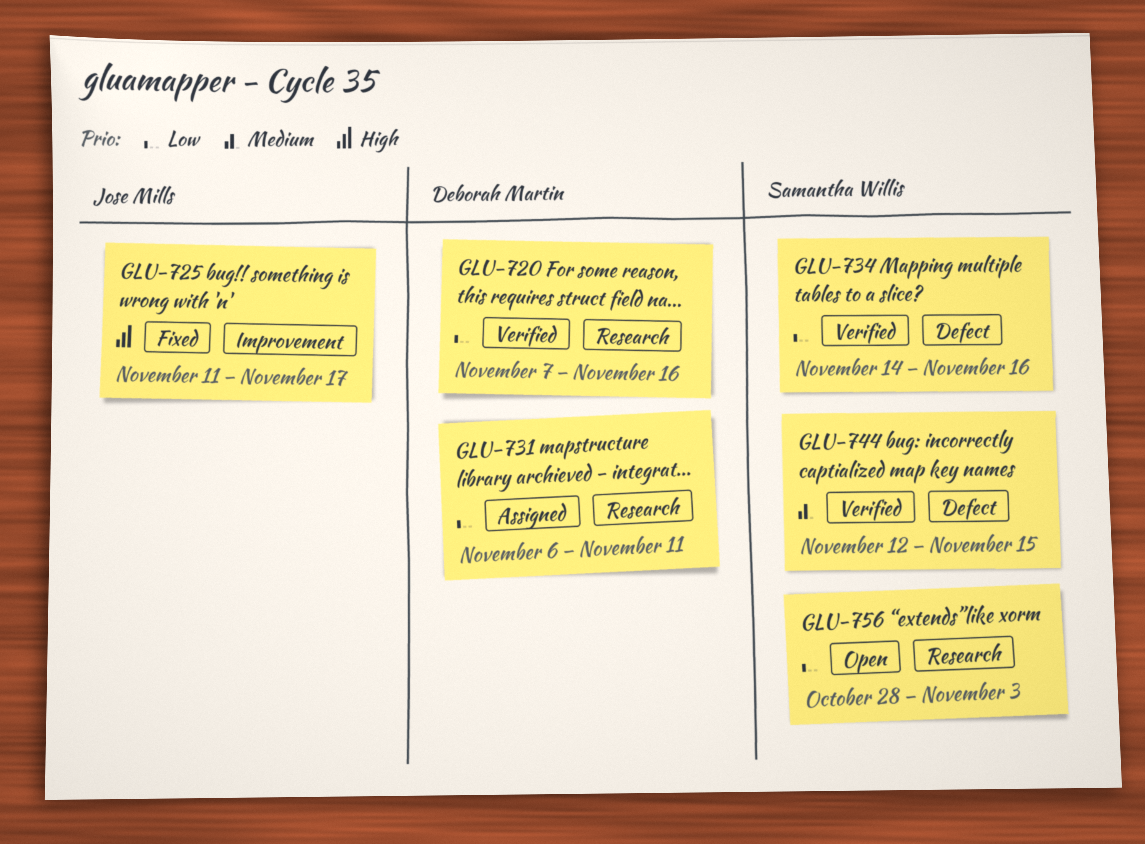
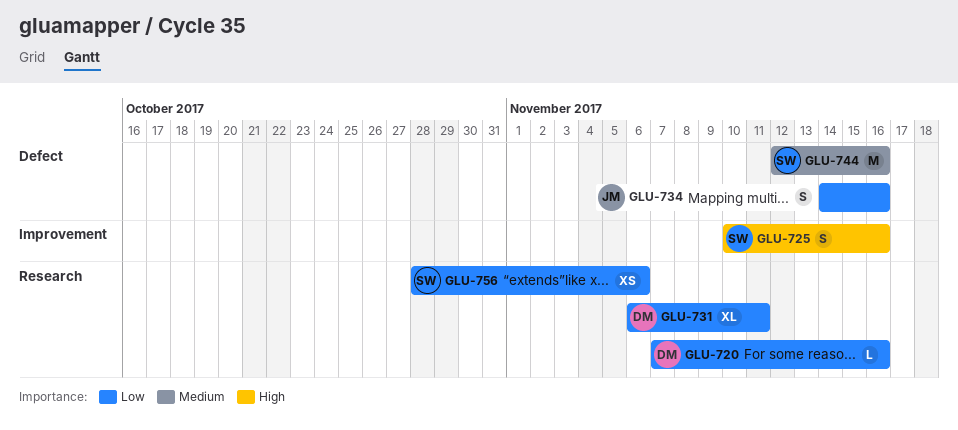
GLU-725, owner: Jose Mills -> Samantha Willis
GLU-725, start: Nov 11 -> Nov 10
GLU-725, due: Nov 17 -> Nov 16
GLU-734, owner: Samantha Willis -> Jose Mills
GLU-744, due: Nov 15 -> Nov 16
GLU-756, due: Nov 3 -> Nov 6

